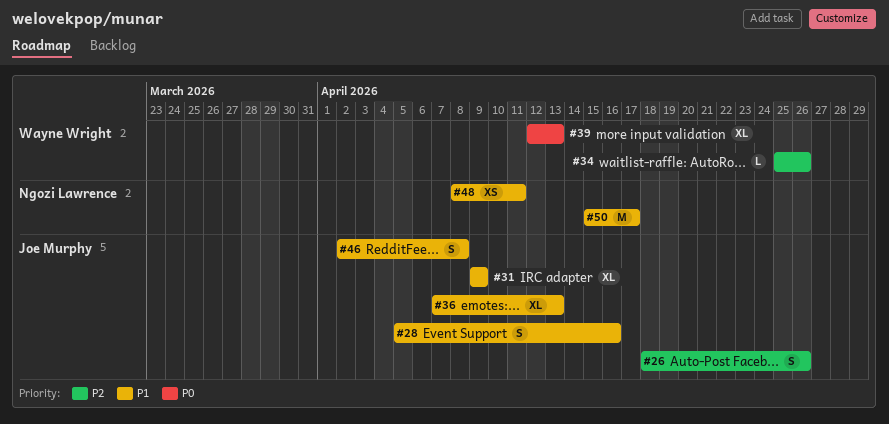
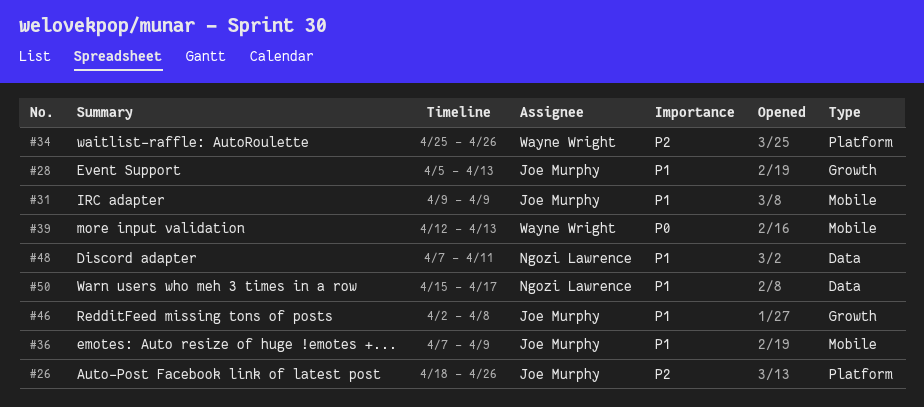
#28, due: Apr 16 -> Apr 13
#36, due: Apr 13 -> Apr 9
#48, start: Apr 8 -> Apr 7

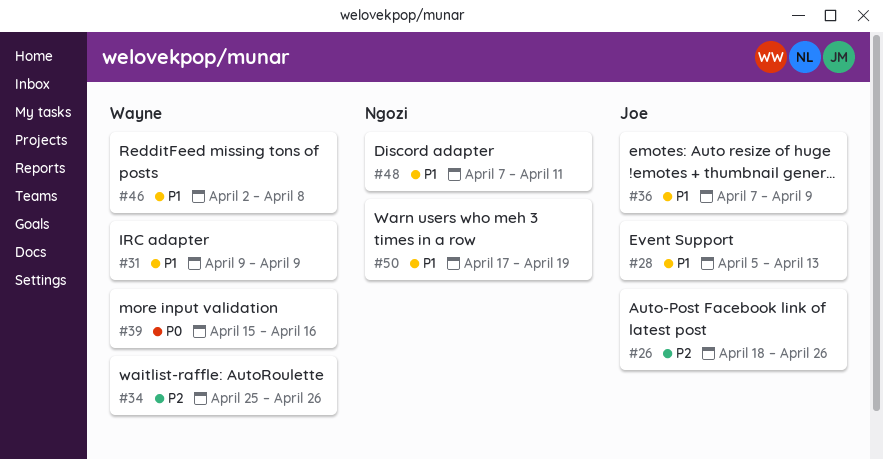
#31, owner: Joe Murphy -> Wayne Wright
#39, start: Apr 12 -> Apr 15
#39, due: Apr 13 -> Apr 16
#46, owner: Joe Murphy -> Wayne Wright
#50, start: Apr 15 -> Apr 17
#50, due: Apr 17 -> Apr 19

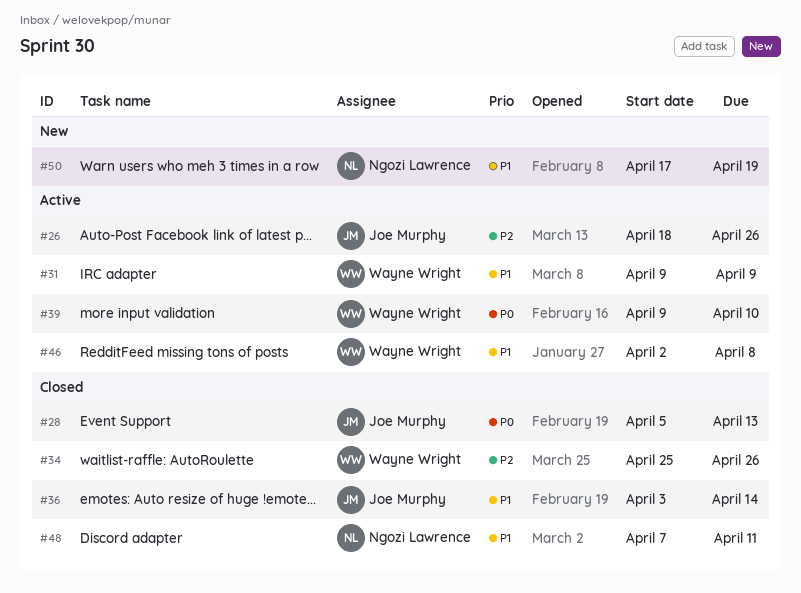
#28, priority: P1 -> P0
#36, start: Apr 7 -> Apr 3
#36, due: Apr 9 -> Apr 14
#39, start: Apr 15 -> Apr 9
#39, due: Apr 16 -> Apr 10

